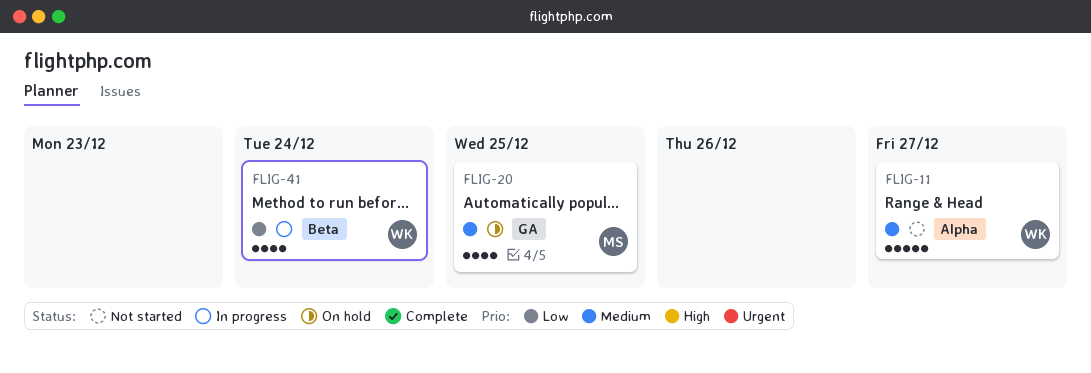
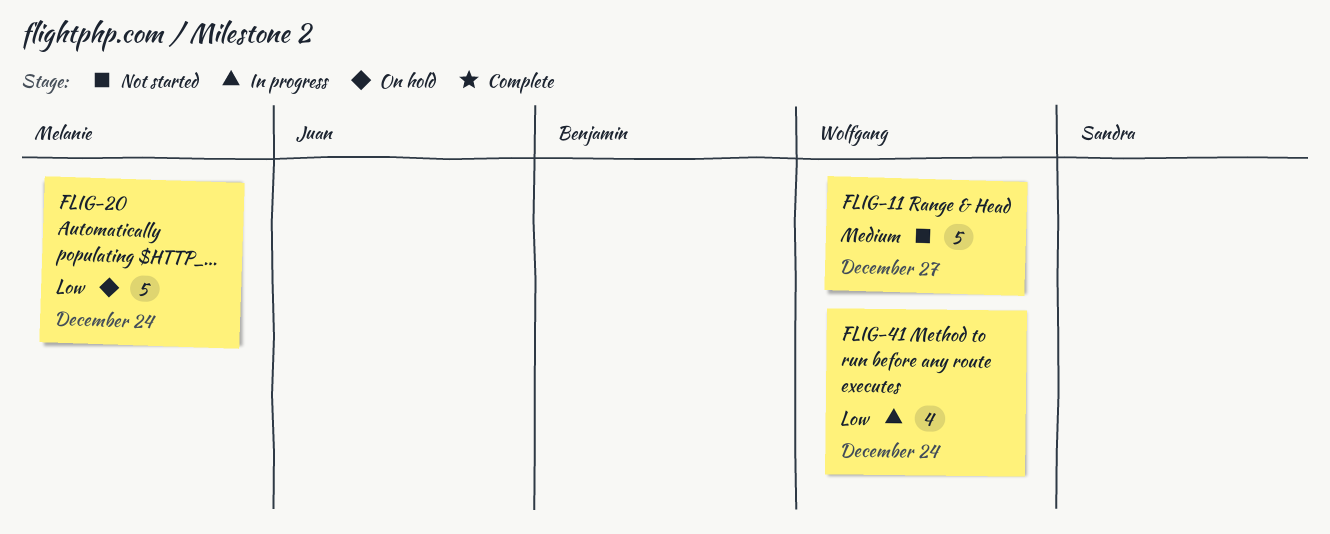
FLIG-20, priority: Medium -> Low
FLIG-20, estimate: 4 -> 5
FLIG-20, due: Dec 25 -> Dec 24

